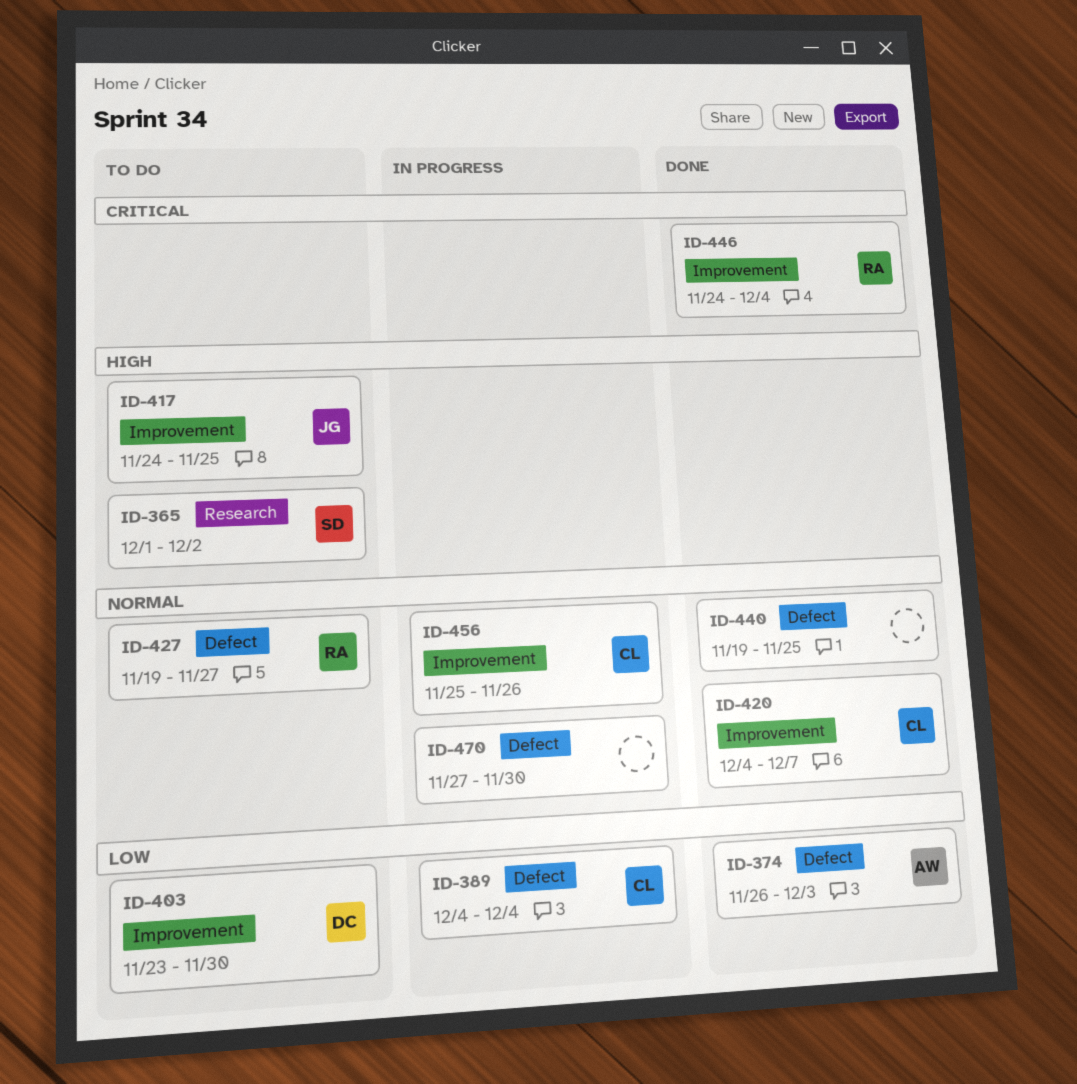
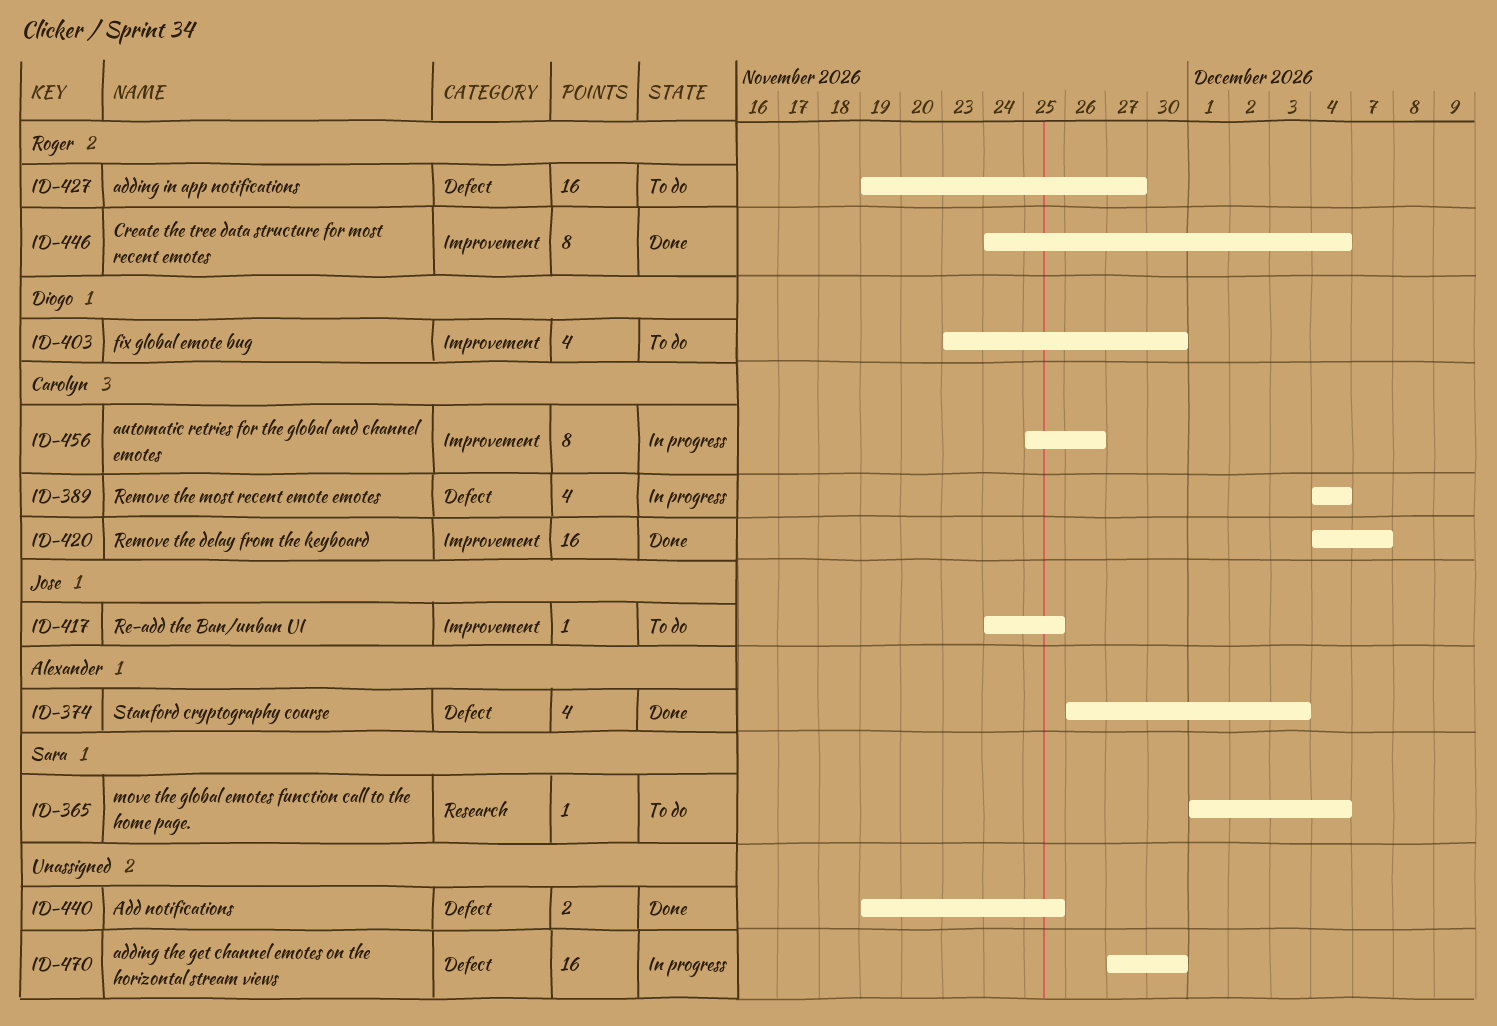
ID-365, due: Dec 2 -> Dec 4

